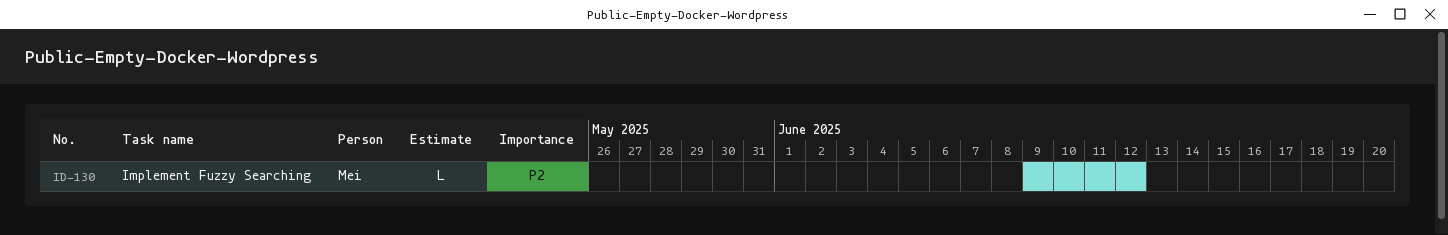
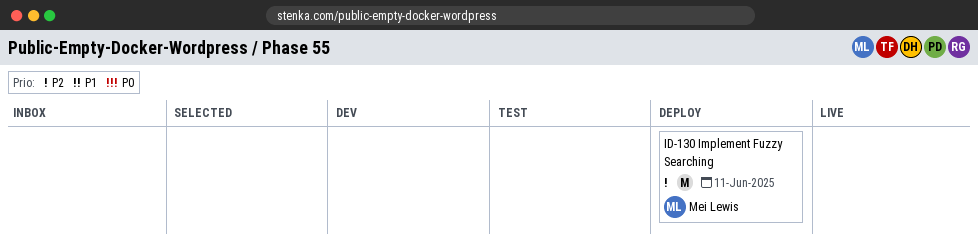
ID-130, estimate: L -> M
ID-130, due: Jun 12 -> Jun 11

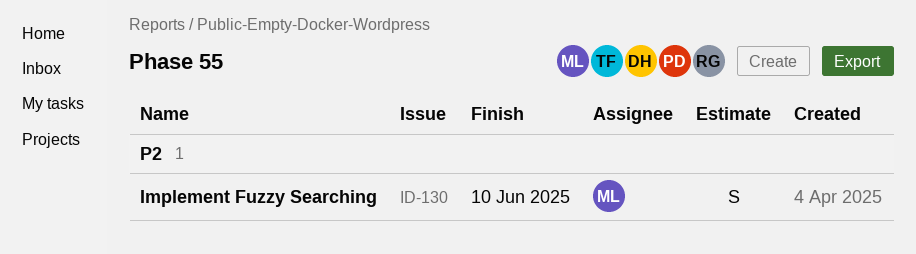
ID-130, estimate: M -> S
ID-130, due: Jun 11 -> Jun 10

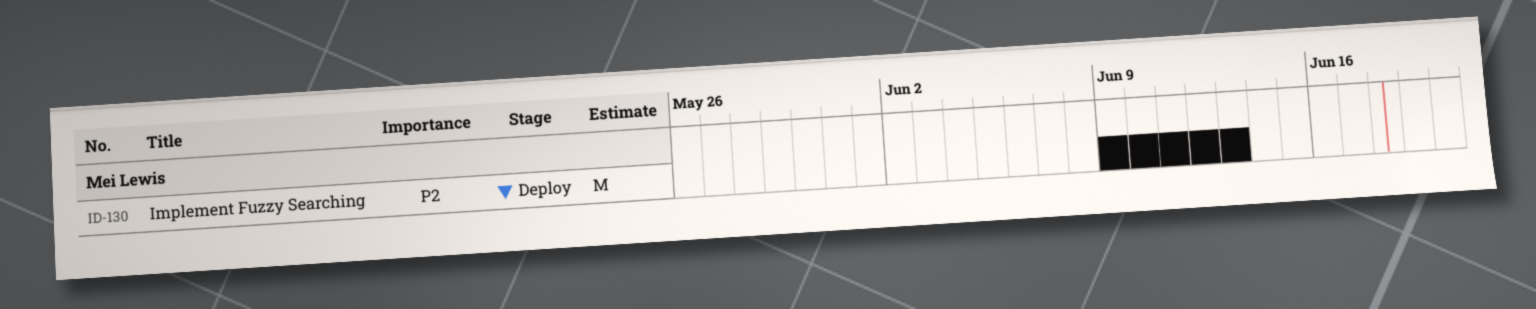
ID-130, estimate: S -> M
ID-130, due: Jun 10 -> Jun 13

